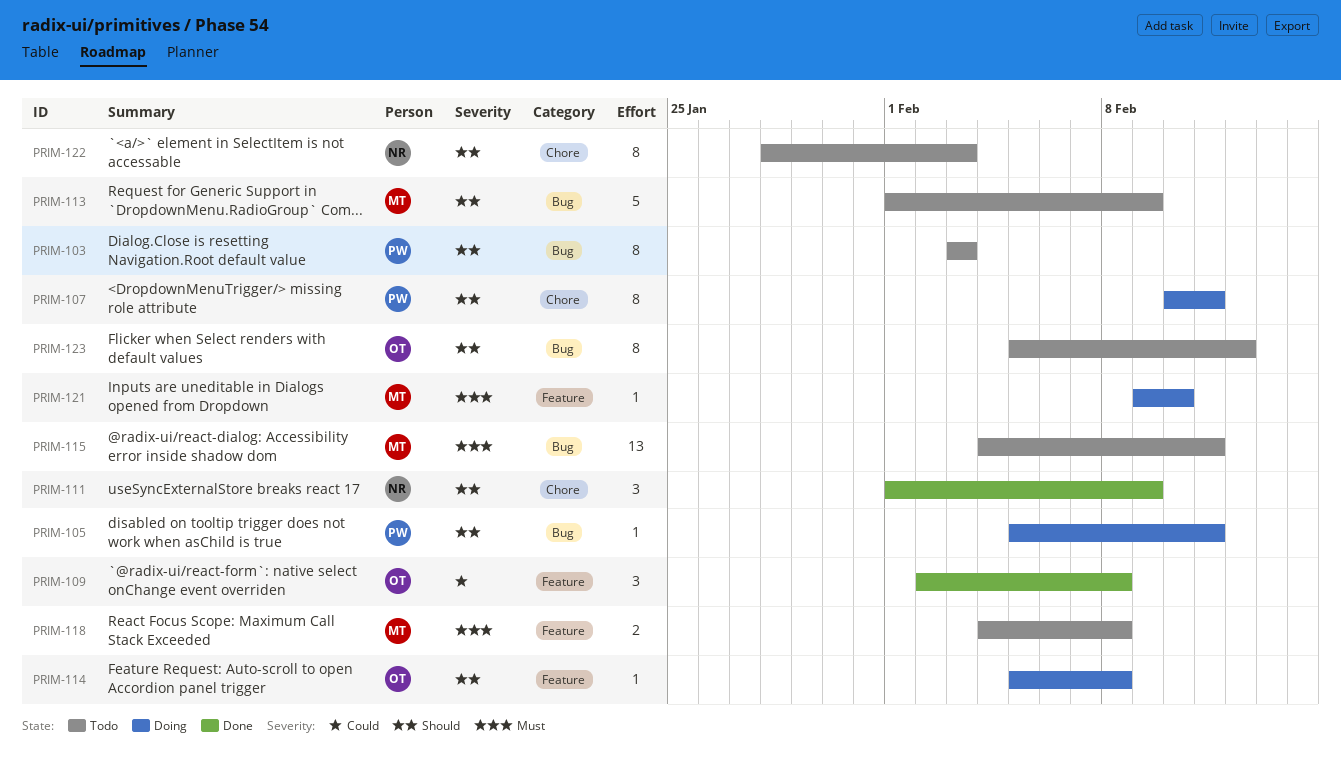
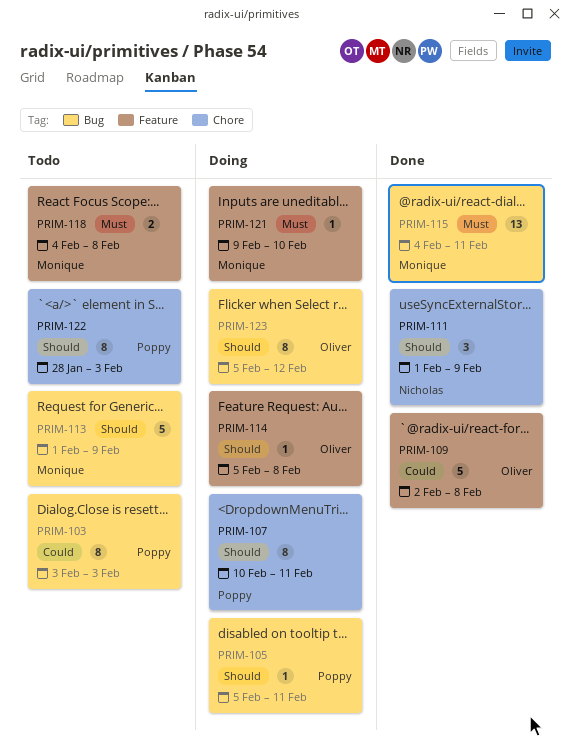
PRIM-103, priority: Should -> Could
PRIM-109, estimate: 3 -> 5
PRIM-115, status: Todo -> Done
PRIM-122, owner: Nicholas -> Poppy
PRIM-123, status: Todo -> Doing

